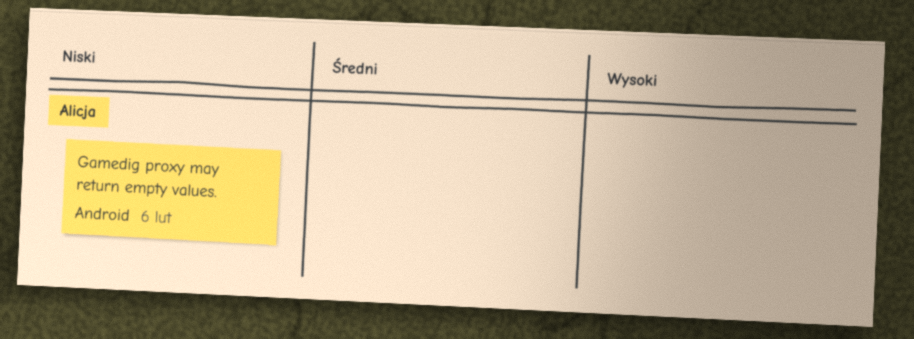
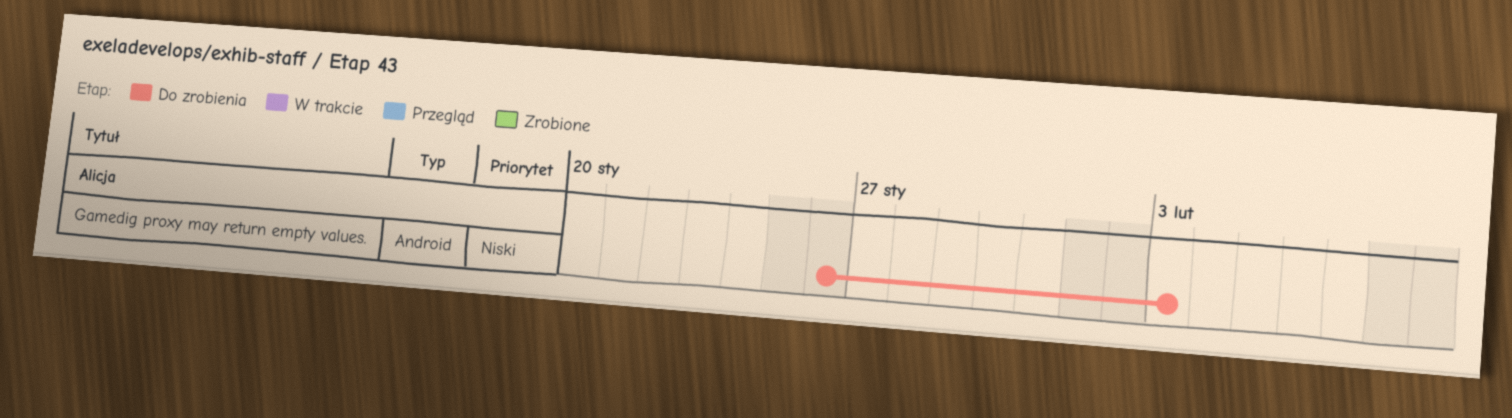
Gamedig proxy may return empty values., due: Feb 6 -> Feb 3

